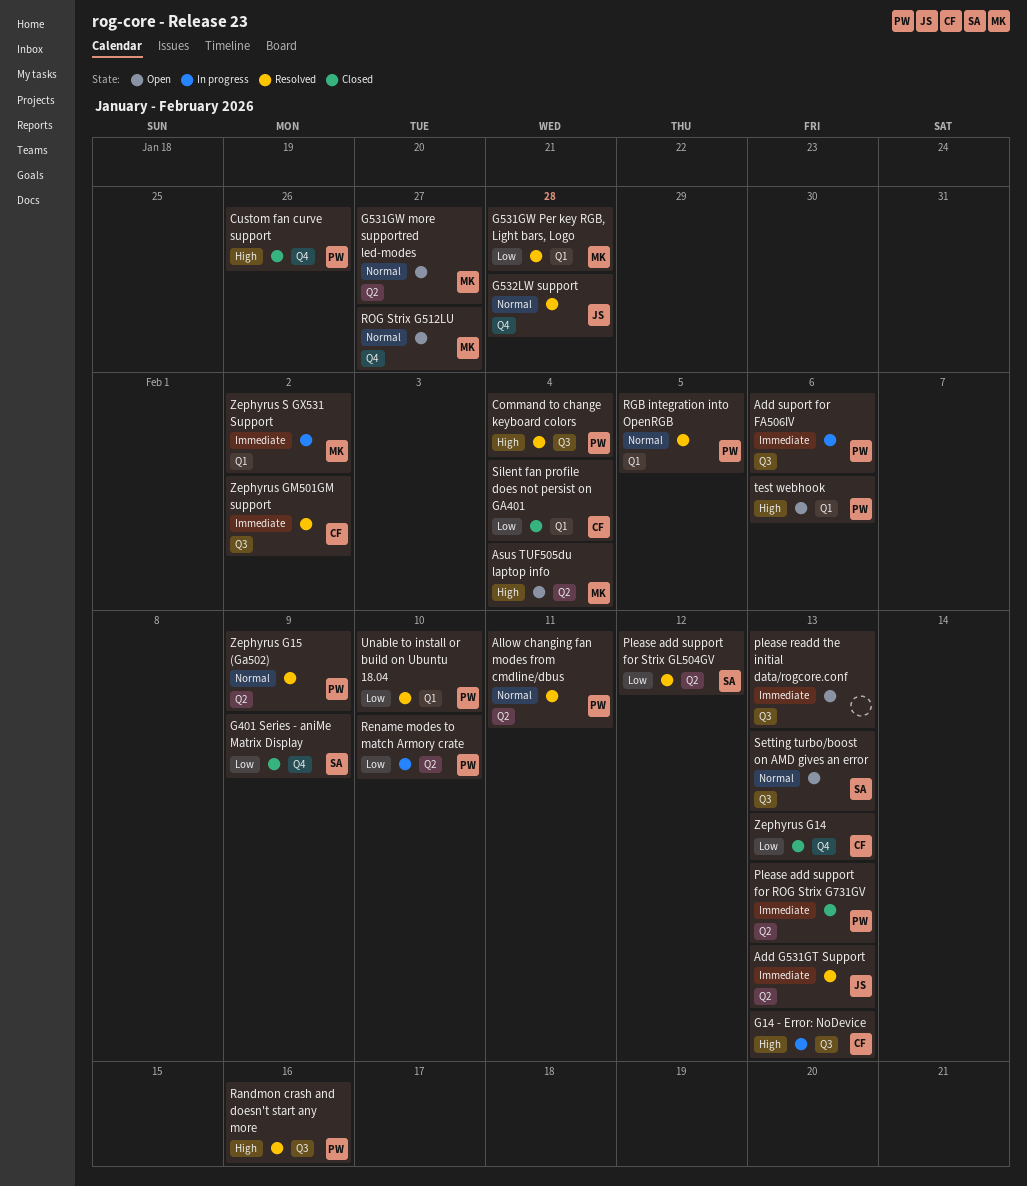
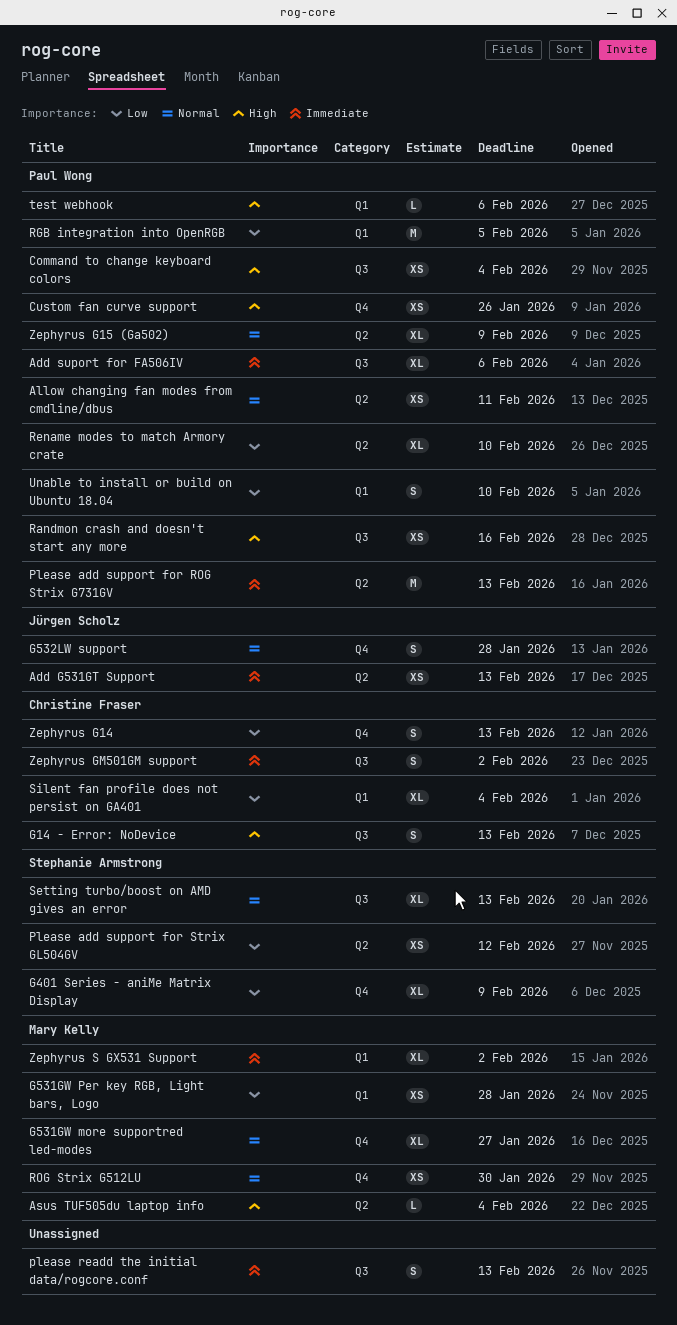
G531GW more supportred led-modes, label: Q2 -> Q4
RGB integration into OpenRGB, priority: Normal -> Low
ROG Strix G512LU, due: Jan 27 -> Jan 30

